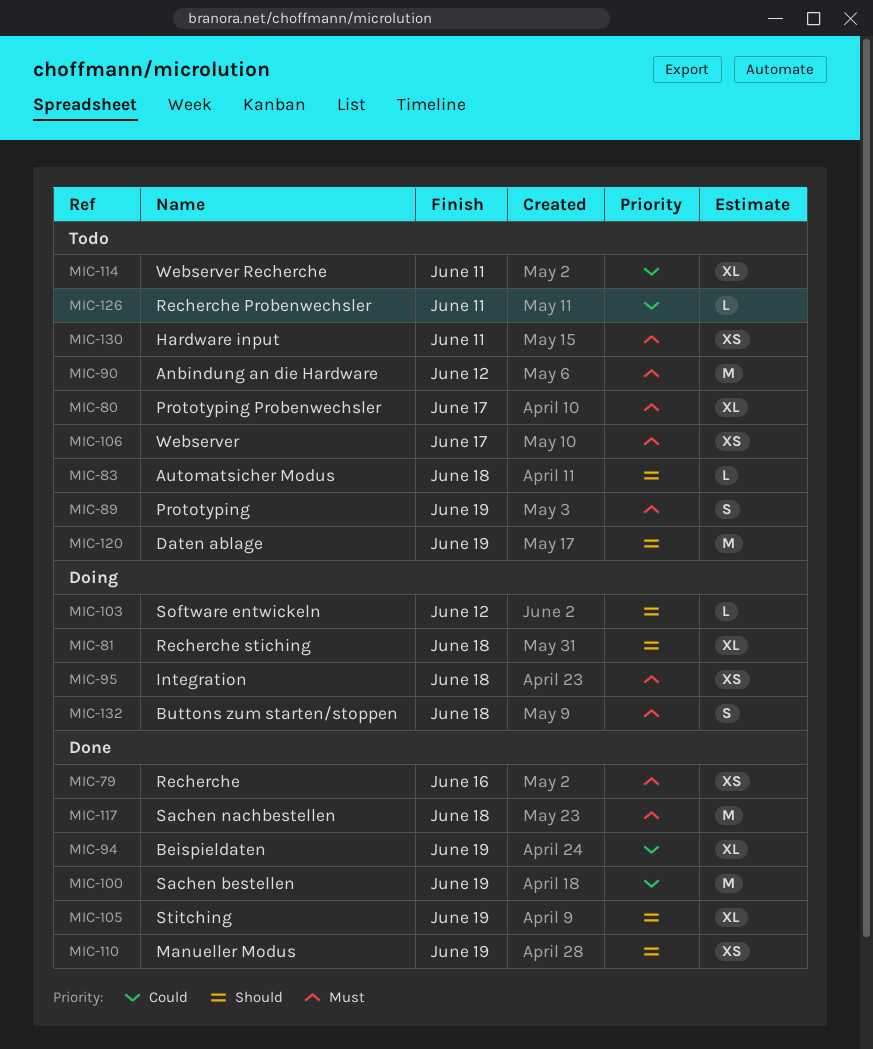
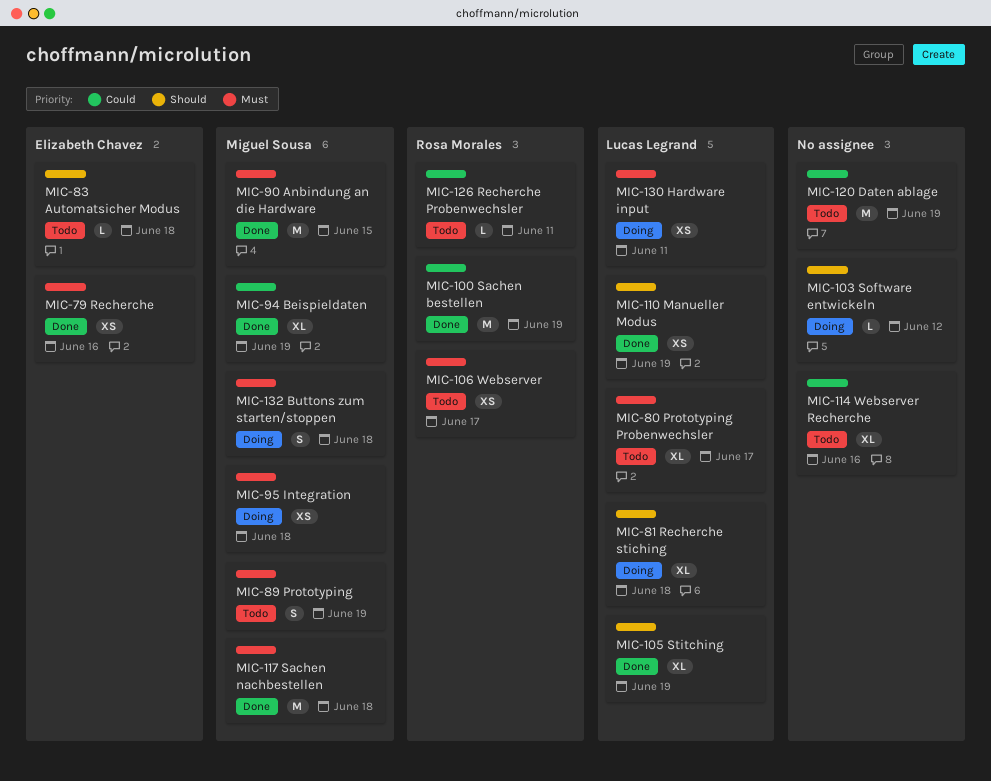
MIC-90, status: Todo -> Done
MIC-90, due: Jun 12 -> Jun 15
MIC-114, due: Jun 11 -> Jun 16
MIC-120, priority: Should -> Could
MIC-130, status: Todo -> Doing

